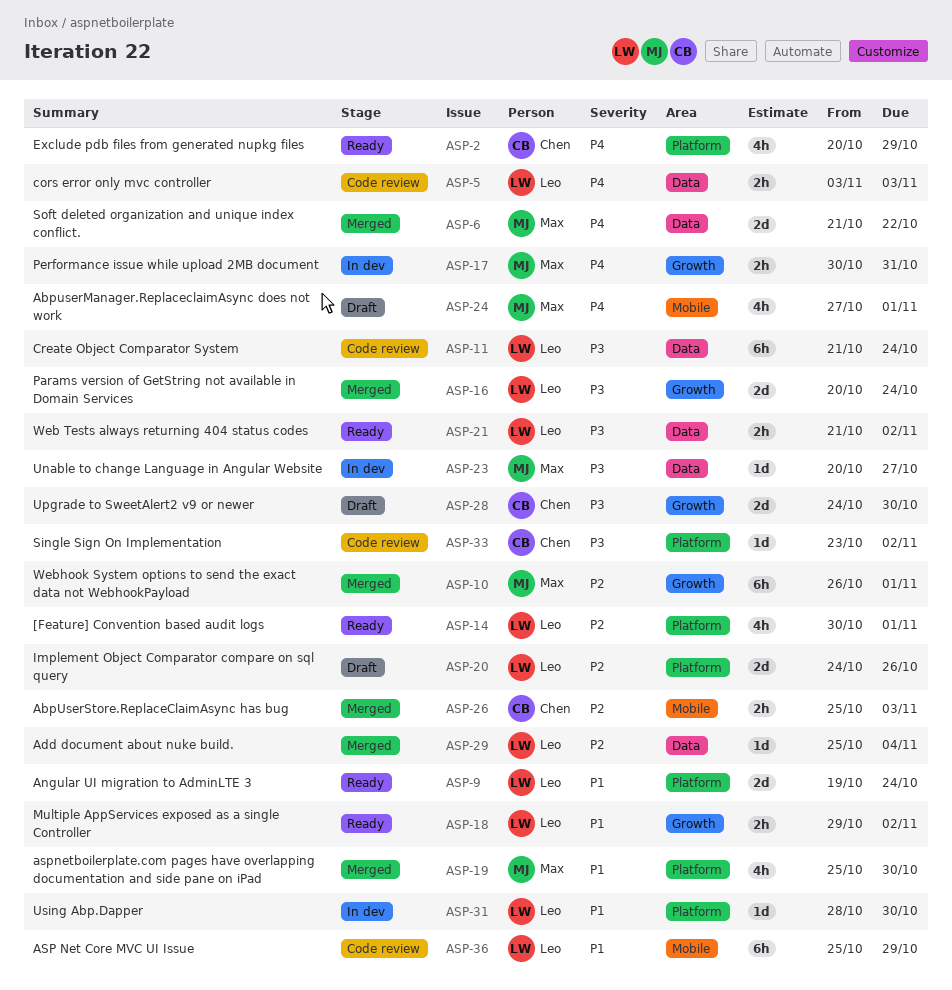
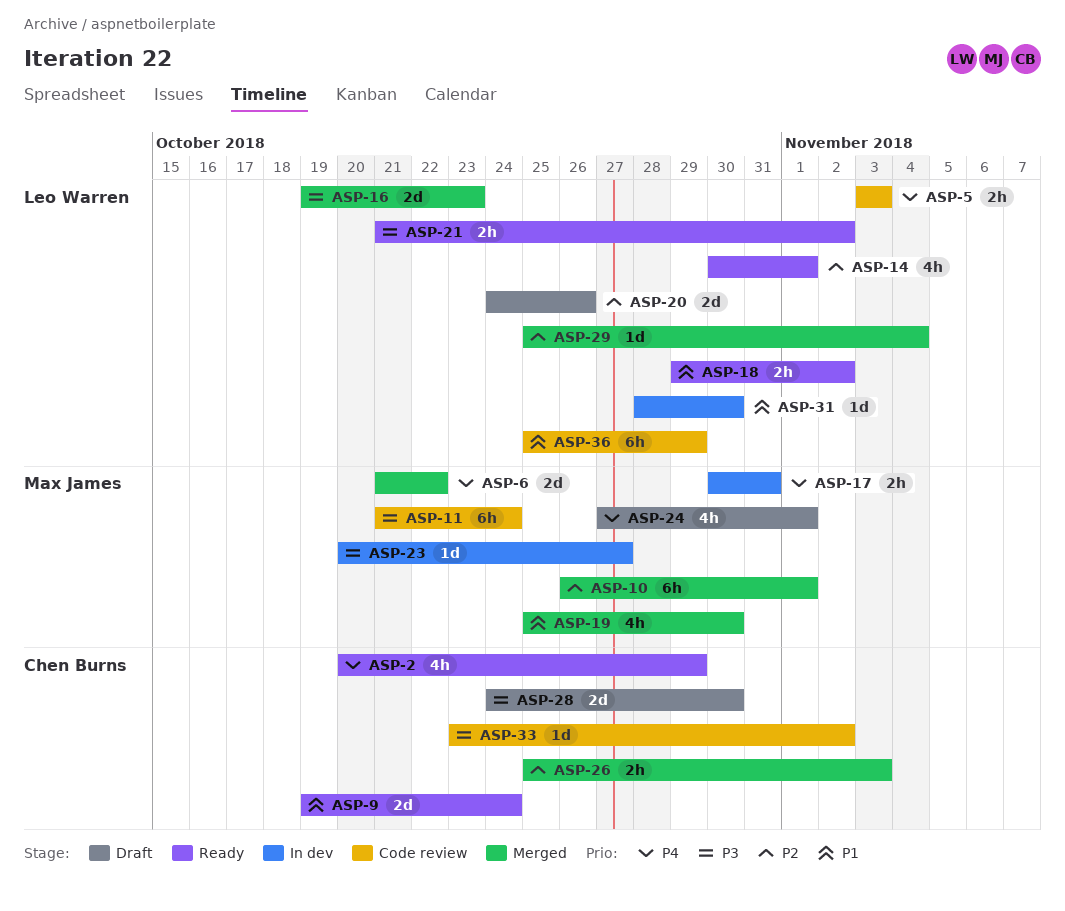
ASP-9, owner: Leo Warren -> Chen Burns
ASP-11, owner: Leo Warren -> Max James
ASP-16, start: Oct 20 -> Oct 19
ASP-16, due: Oct 24 -> Oct 23

